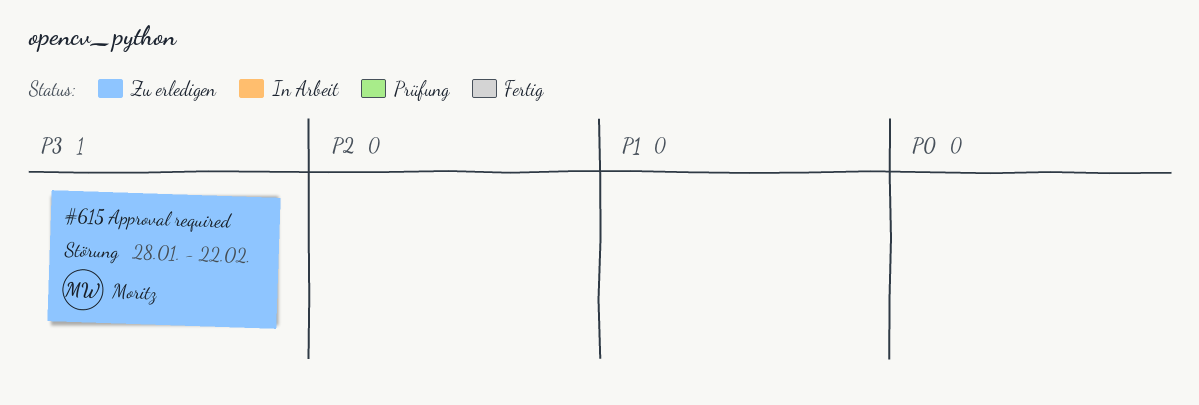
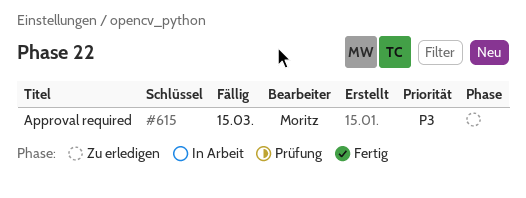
#615, due: Feb 22 -> Mar 15

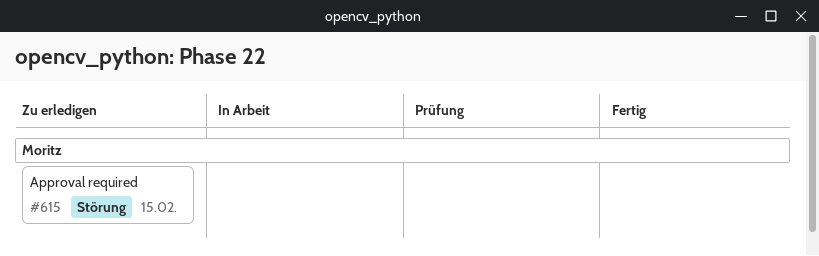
#615, due: Mar 15 -> Feb 15

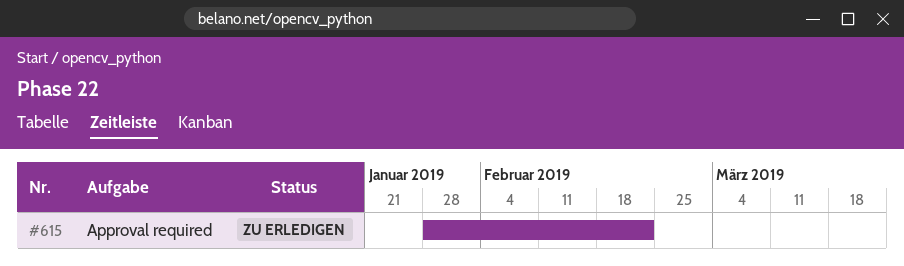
#615, due: Feb 15 -> Feb 22

